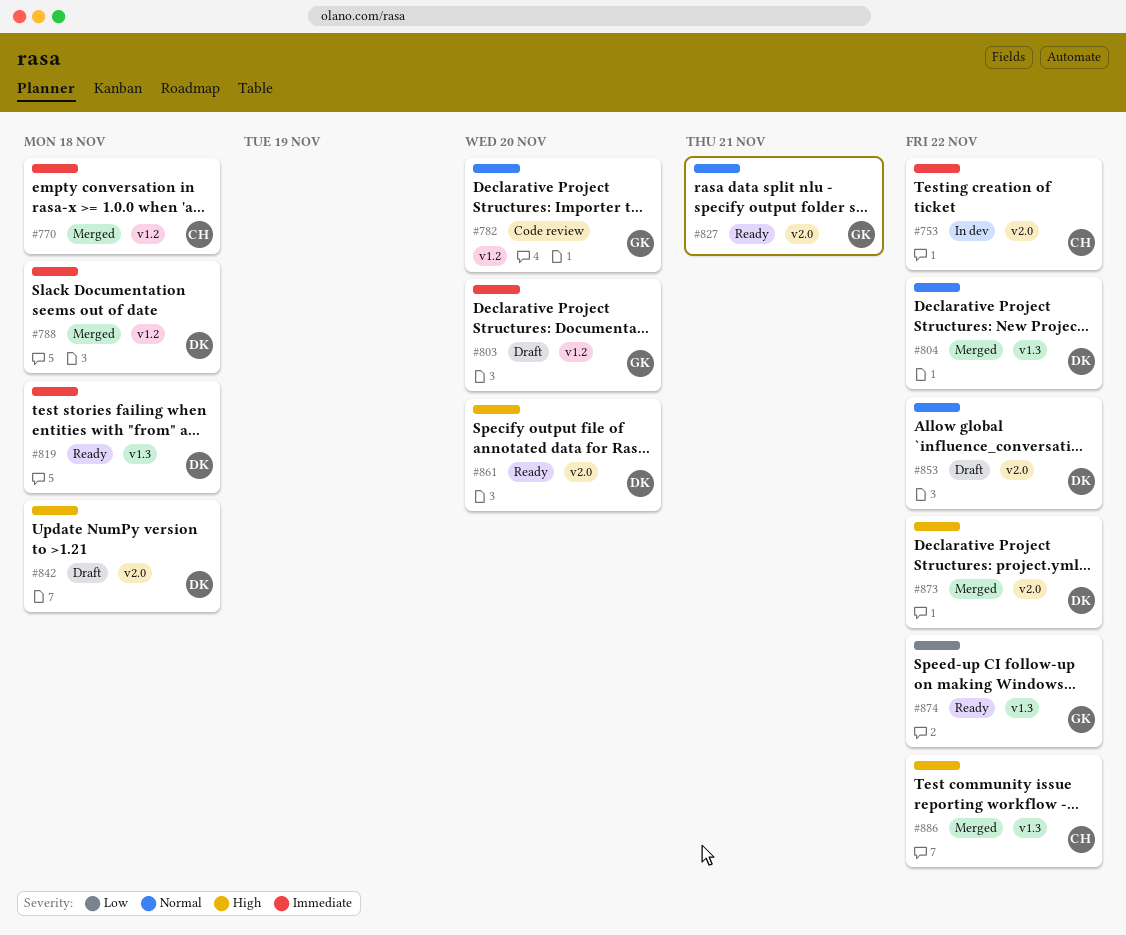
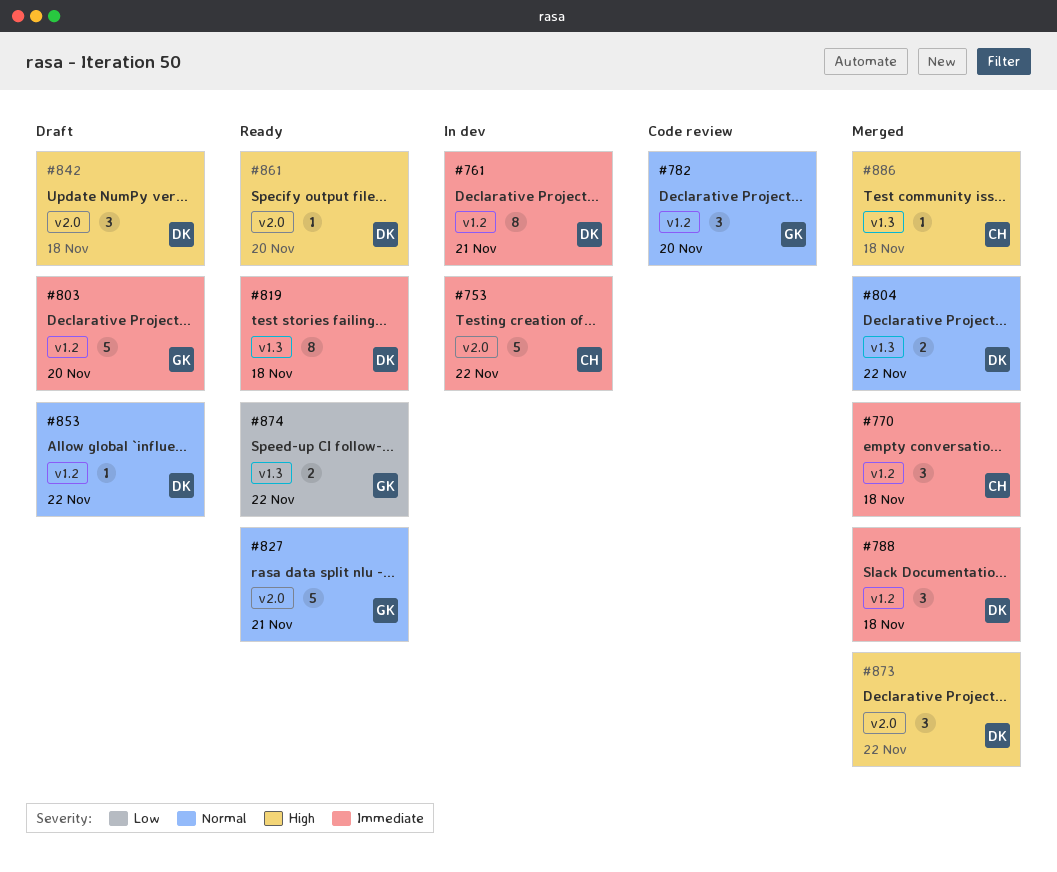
#761: none -> present
#853, label: v2.0 -> v1.2
#886, due: Nov 22 -> Nov 18

